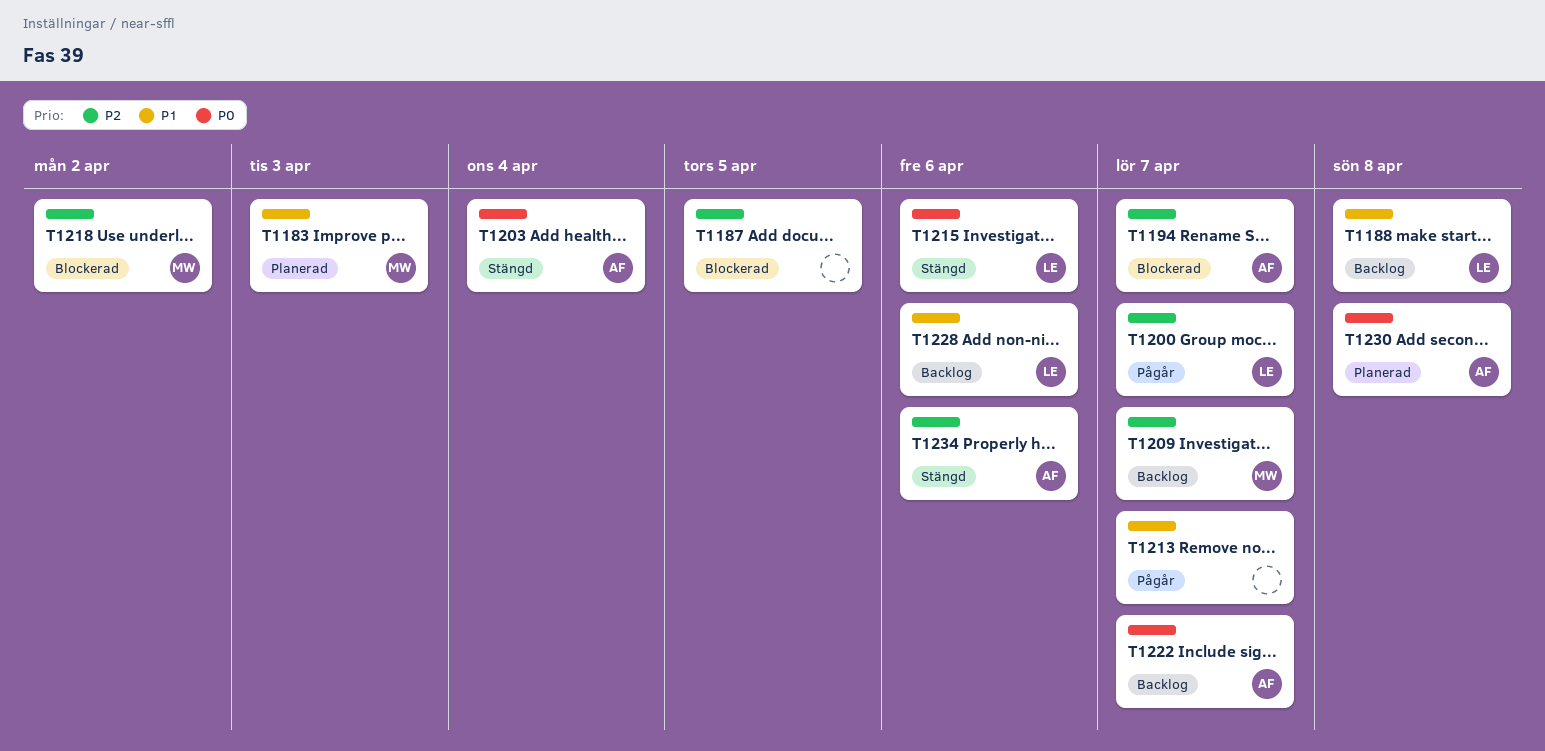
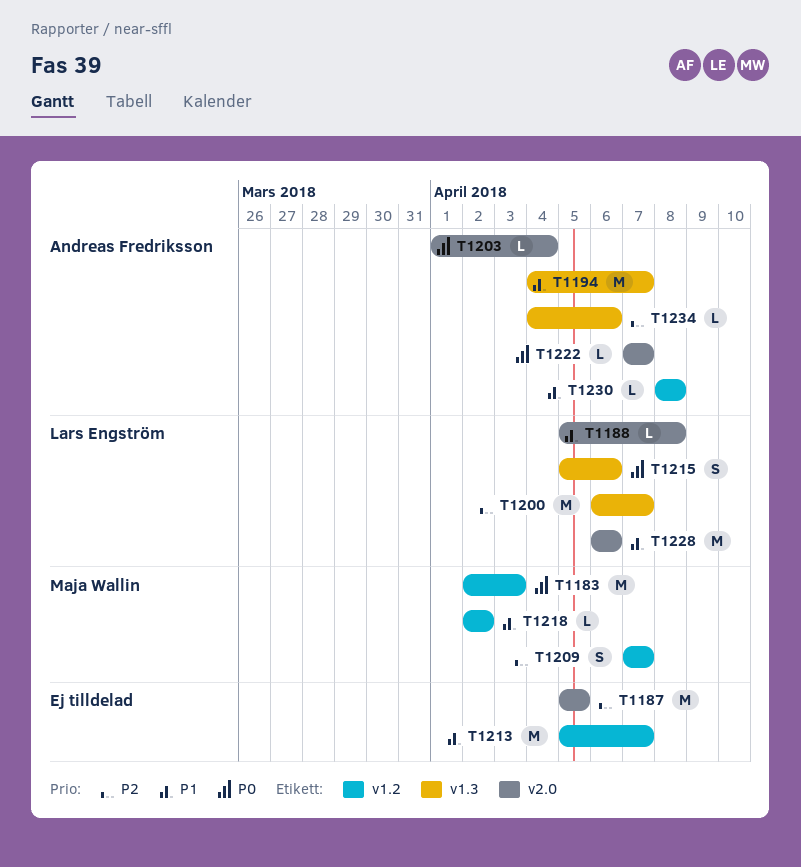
T1183, priority: P1 -> P0
T1194, priority: P2 -> P1
T1218, priority: P2 -> P1
T1230, priority: P0 -> P1

